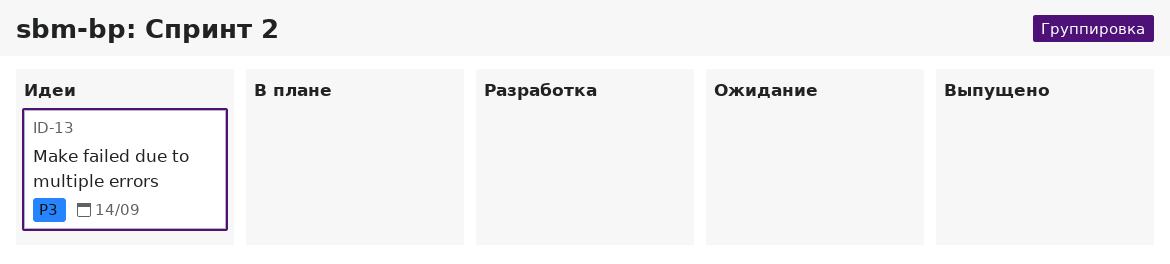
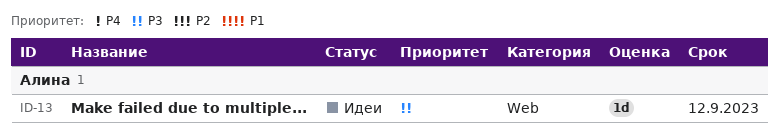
ID-13, due: Sep 14 -> Sep 12

